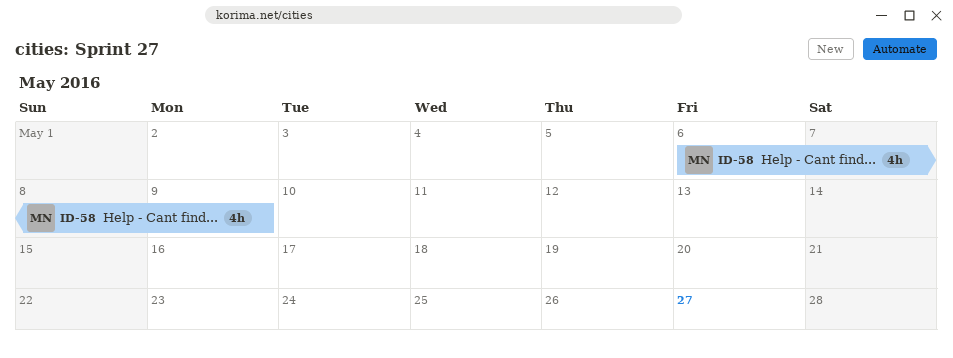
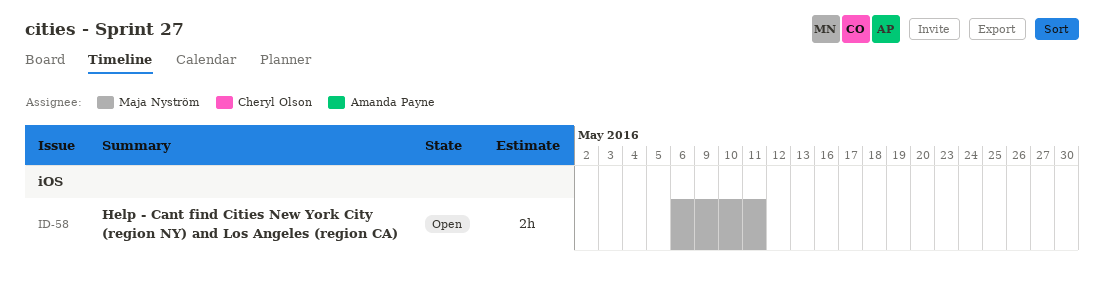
ID-58, estimate: 4h -> 2h
ID-58, due: May 9 -> May 11

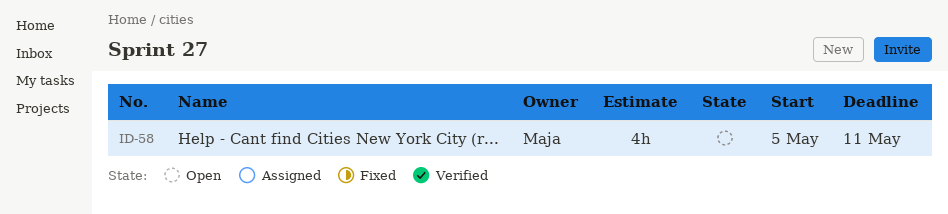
ID-58, estimate: 2h -> 4h
ID-58, start: May 6 -> May 5

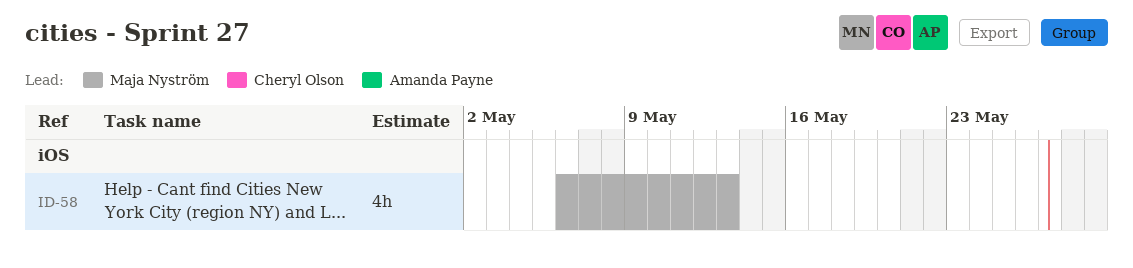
ID-58, start: May 5 -> May 6
ID-58, due: May 11 -> May 13

